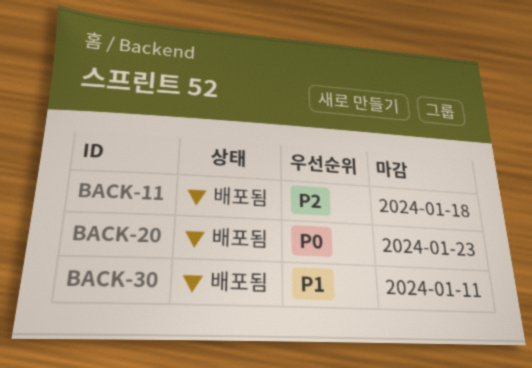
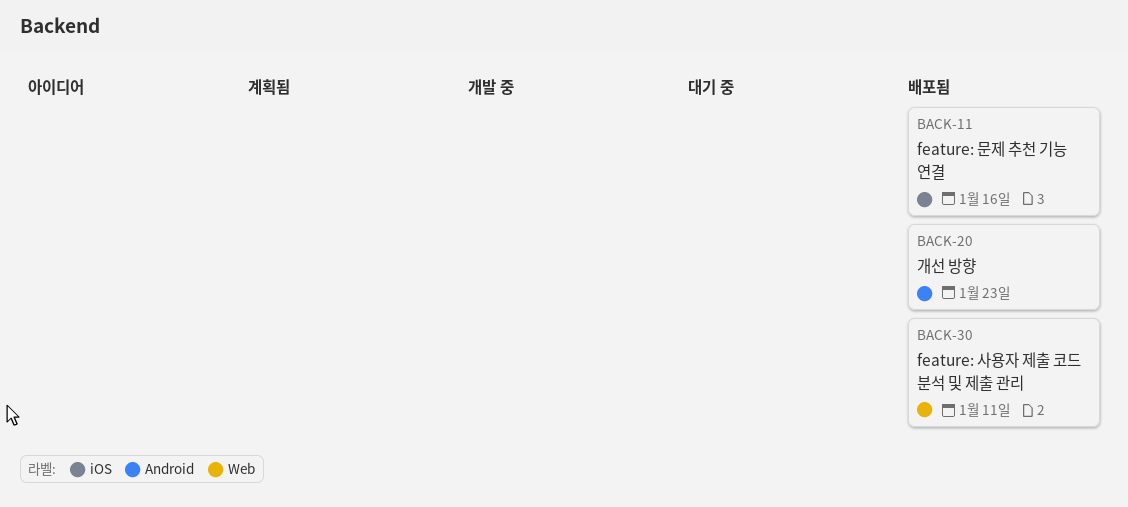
BACK-11, due: Jan 18 -> Jan 16

